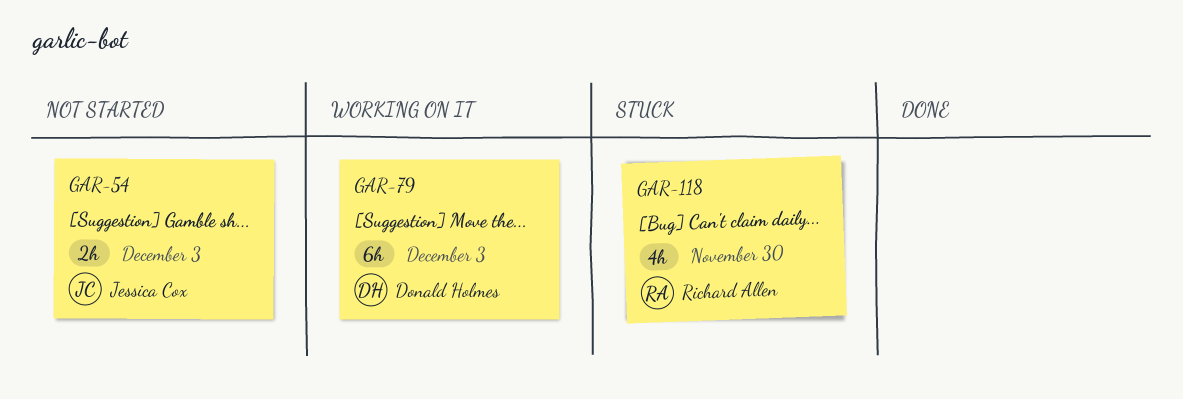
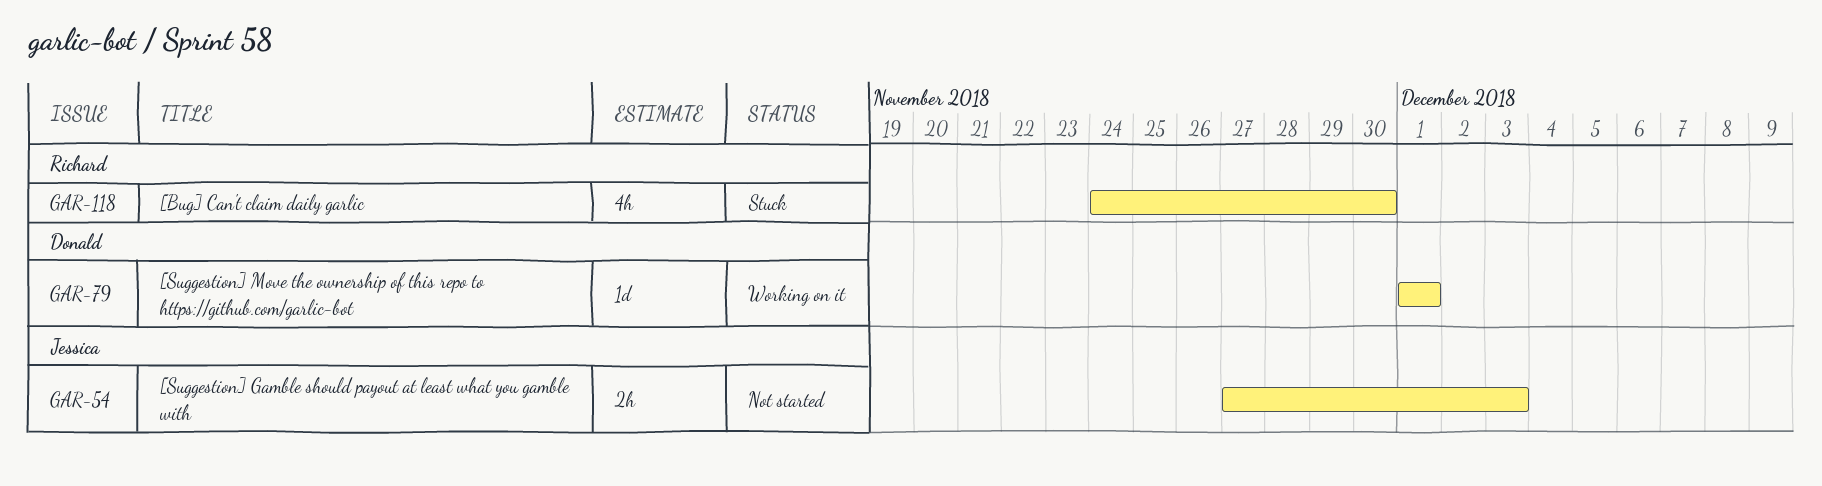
GAR-79, estimate: 6h -> 1d
GAR-79, due: Dec 3 -> Dec 1

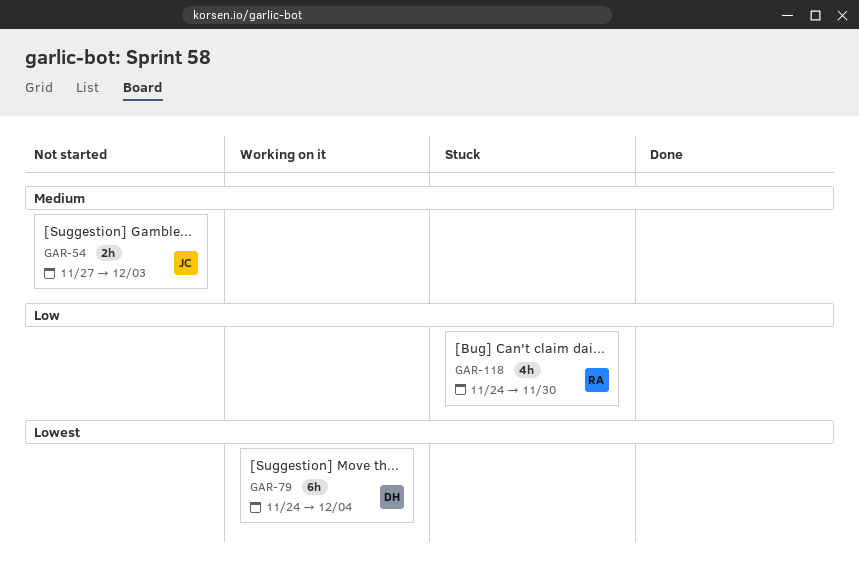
GAR-79, estimate: 1d -> 6h
GAR-79, start: Dec 1 -> Nov 24
GAR-79, due: Dec 1 -> Dec 4

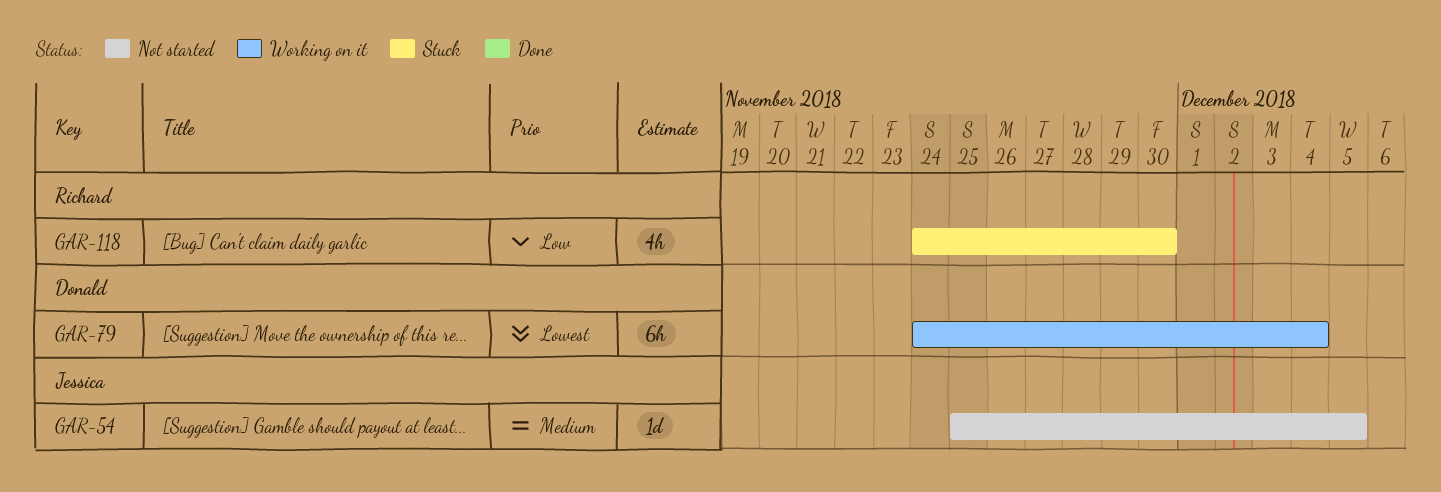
GAR-54, estimate: 2h -> 1d
GAR-54, start: Nov 27 -> Nov 25
GAR-54, due: Dec 3 -> Dec 5

